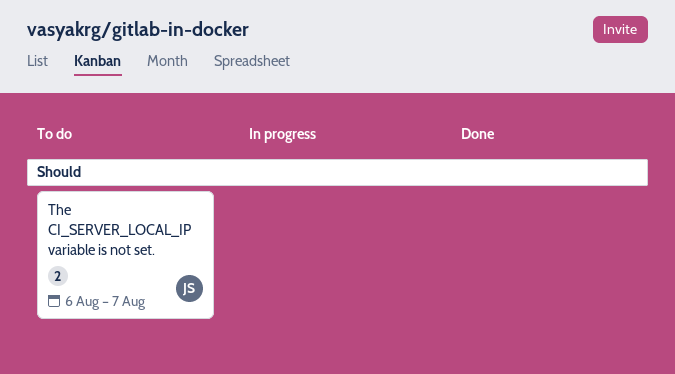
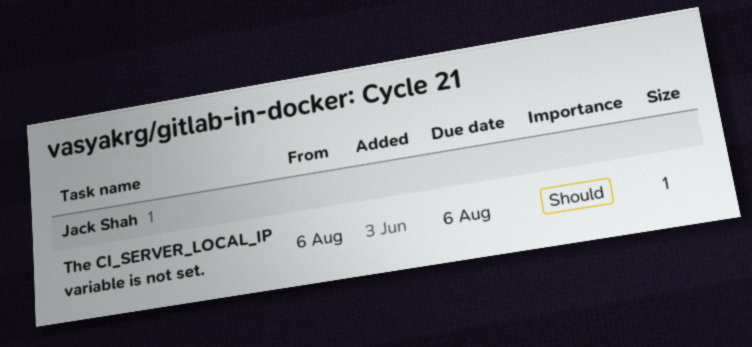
The CI_SERVER_LOCAL_IP variable is not set., estimate: 2 -> 1
The CI_SERVER_LOCAL_IP variable is not set., due: Aug 7 -> Aug 6

